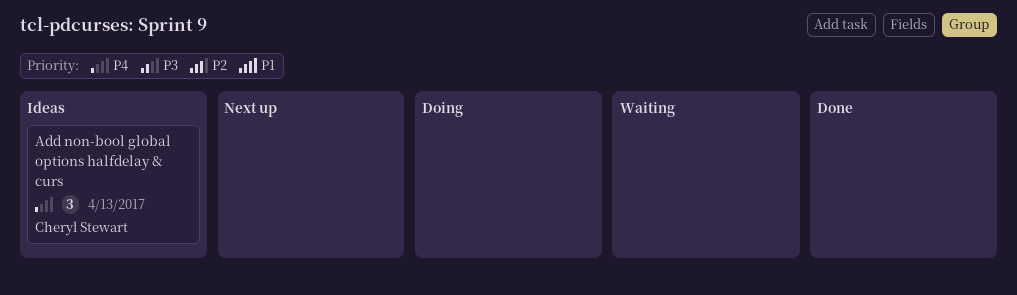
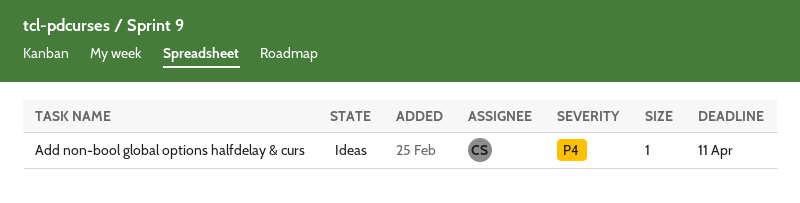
Add non-bool global options halfdelay & curs, estimate: 3 -> 1
Add non-bool global options halfdelay & curs, due: Apr 13 -> Apr 11

